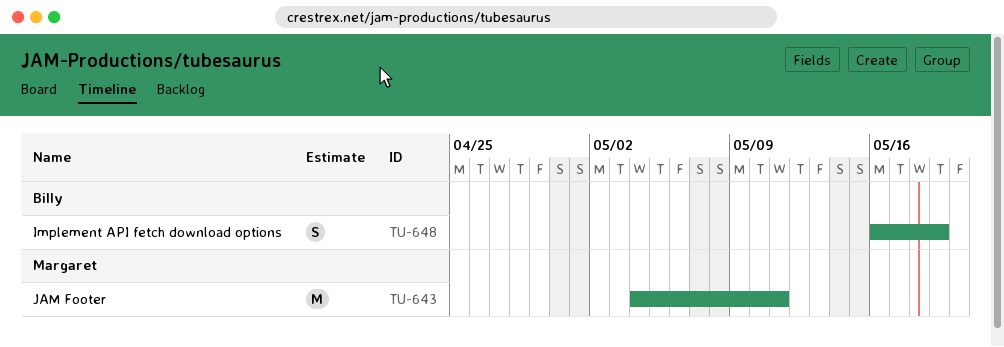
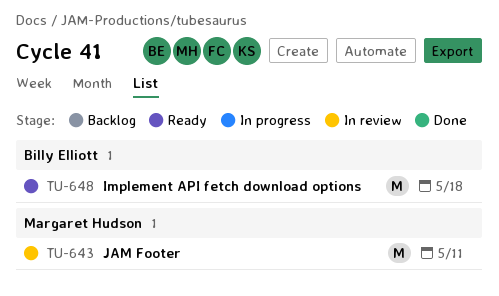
TU-648, estimate: S -> M
TU-648, due: May 19 -> May 18

